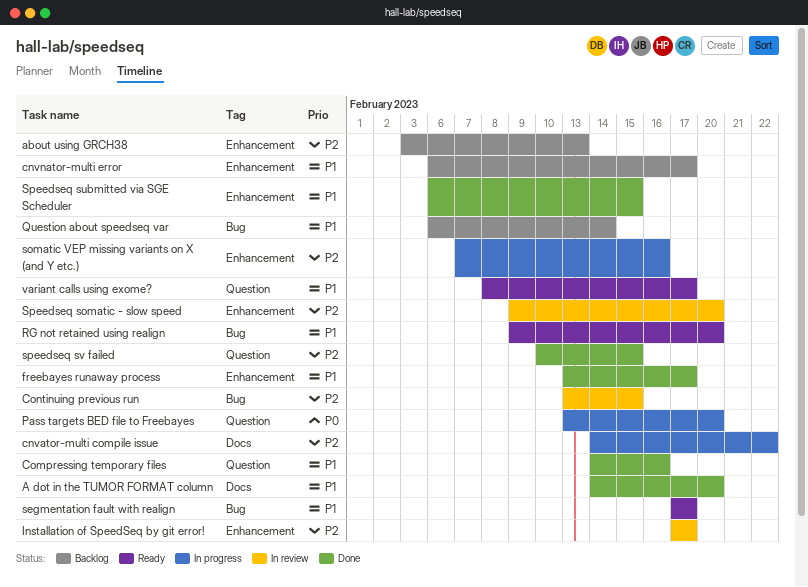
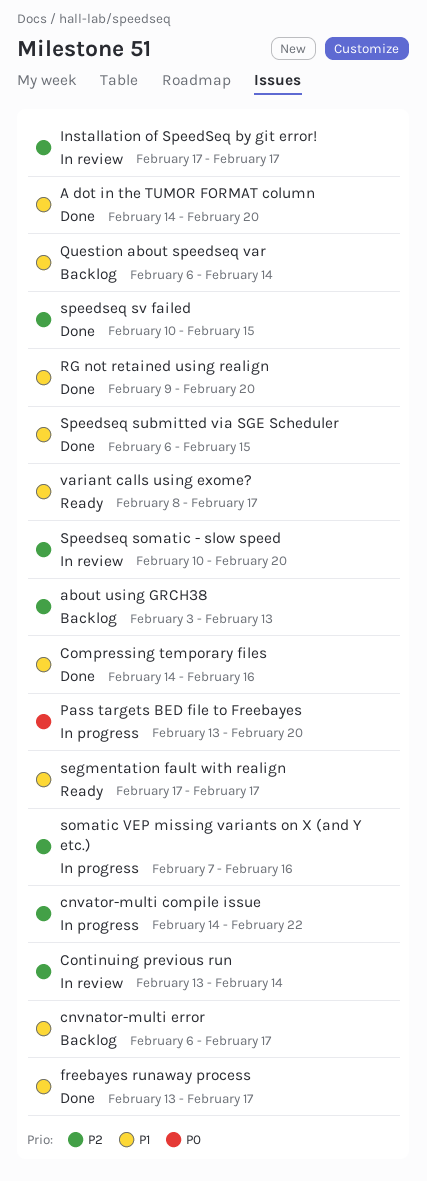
Continuing previous run, due: Feb 15 -> Feb 14
RG not retained using realign, status: Ready -> Done
Speedseq somatic - slow speed, start: Feb 9 -> Feb 10

